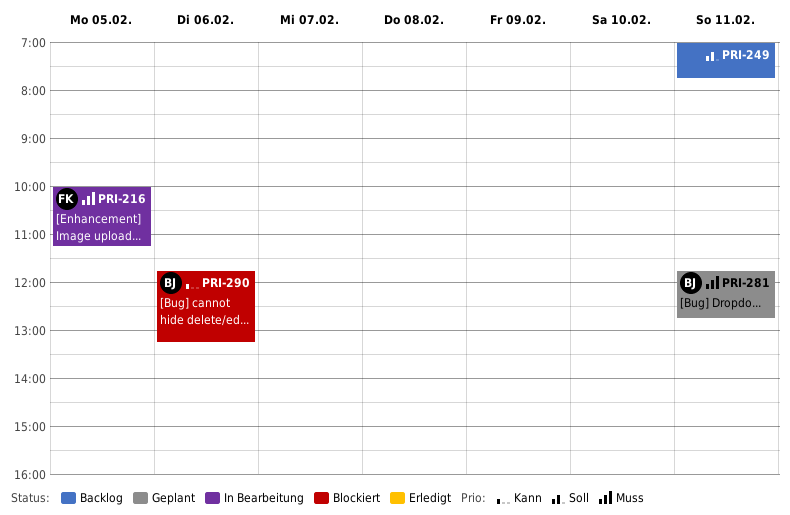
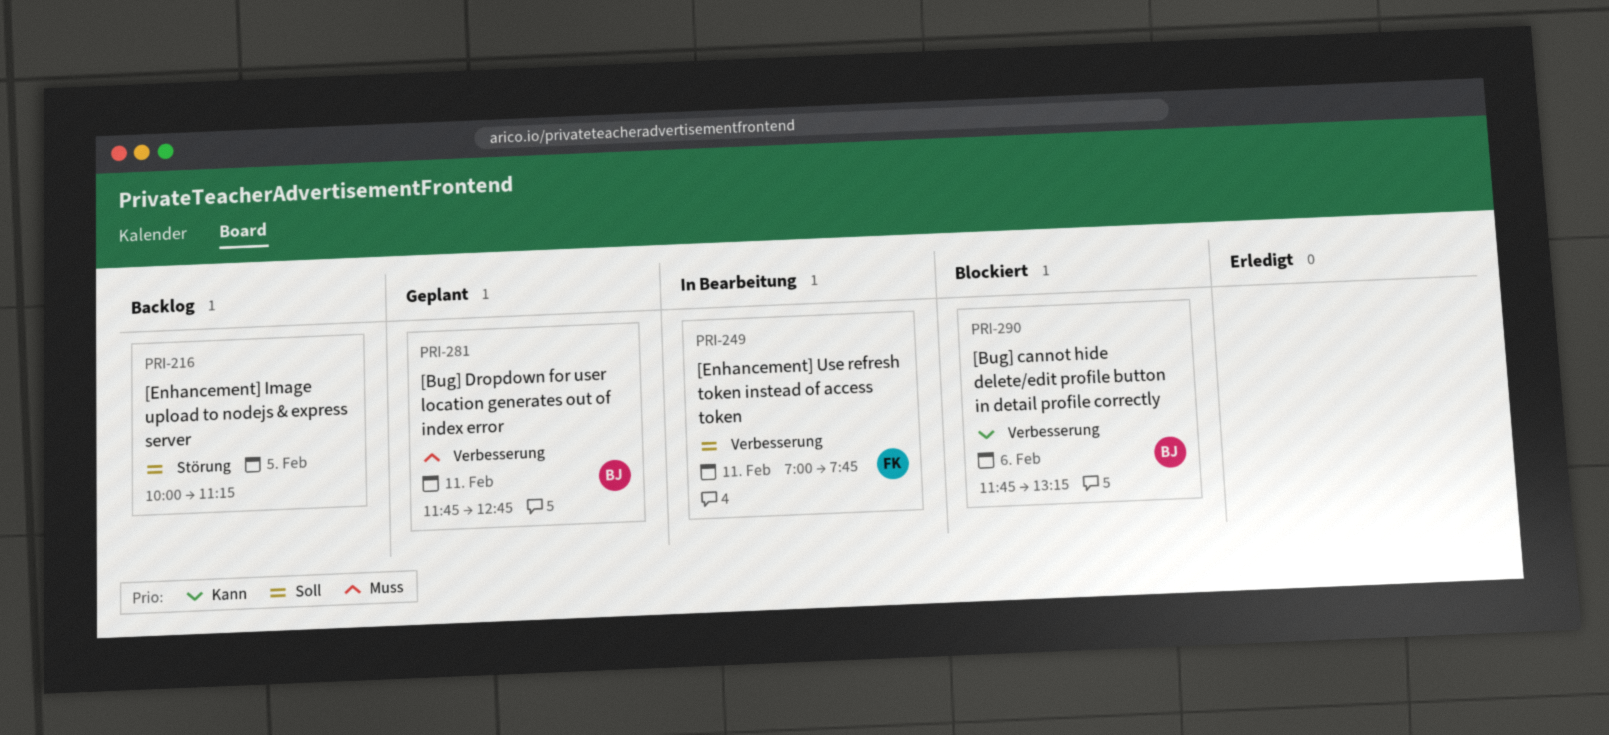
PRI-216, status: In Bearbeitung -> Backlog
PRI-216, owner: FK -> none
PRI-216, priority: Muss -> Soll
PRI-249, status: Backlog -> In Bearbeitung
PRI-249, owner: none -> FK

